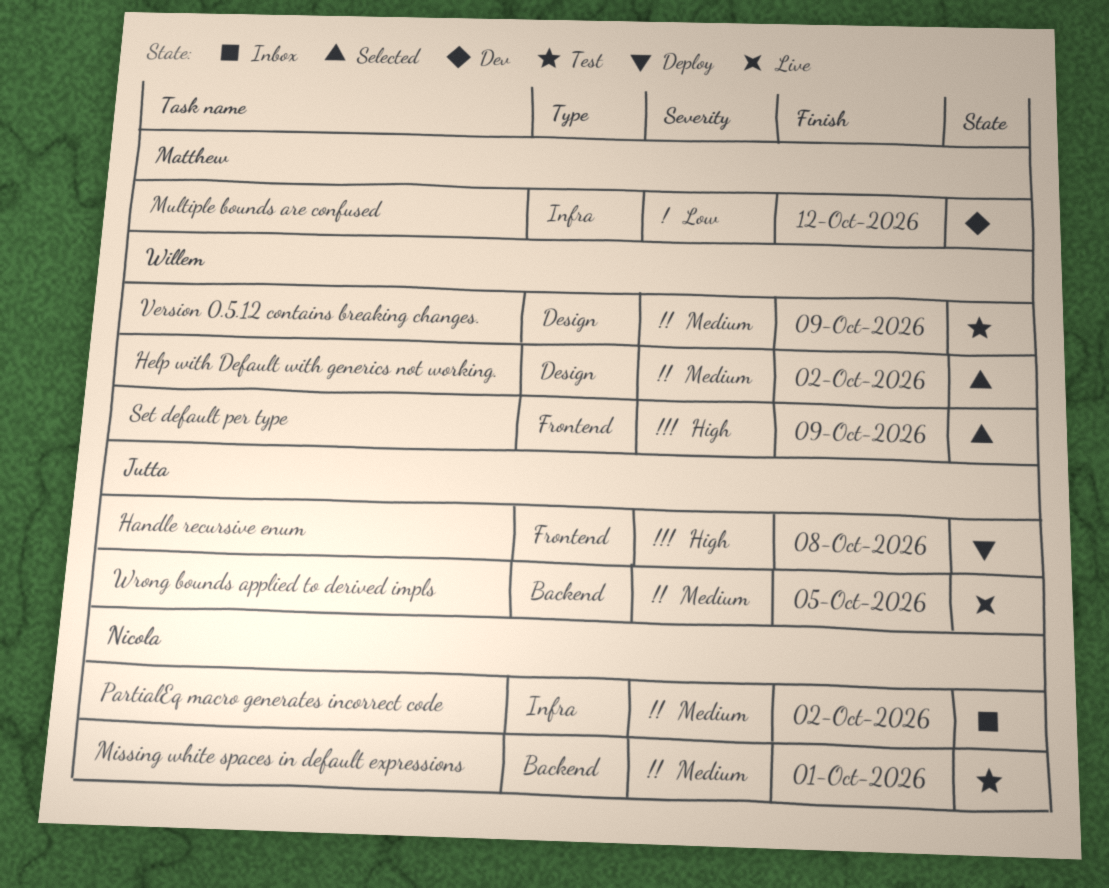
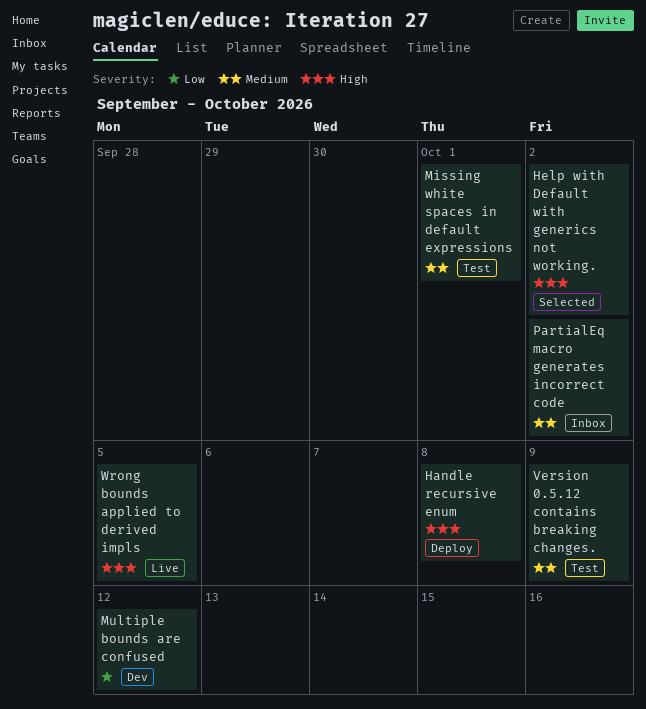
Help with Default with generics not working., priority: Medium -> High
Set default per type: present -> none
Wrong bounds applied to derived impls, priority: Medium -> High

